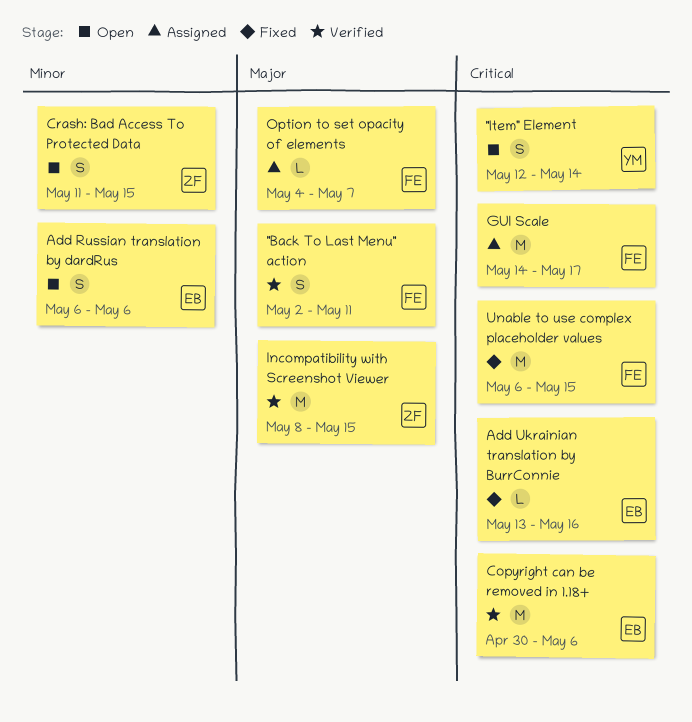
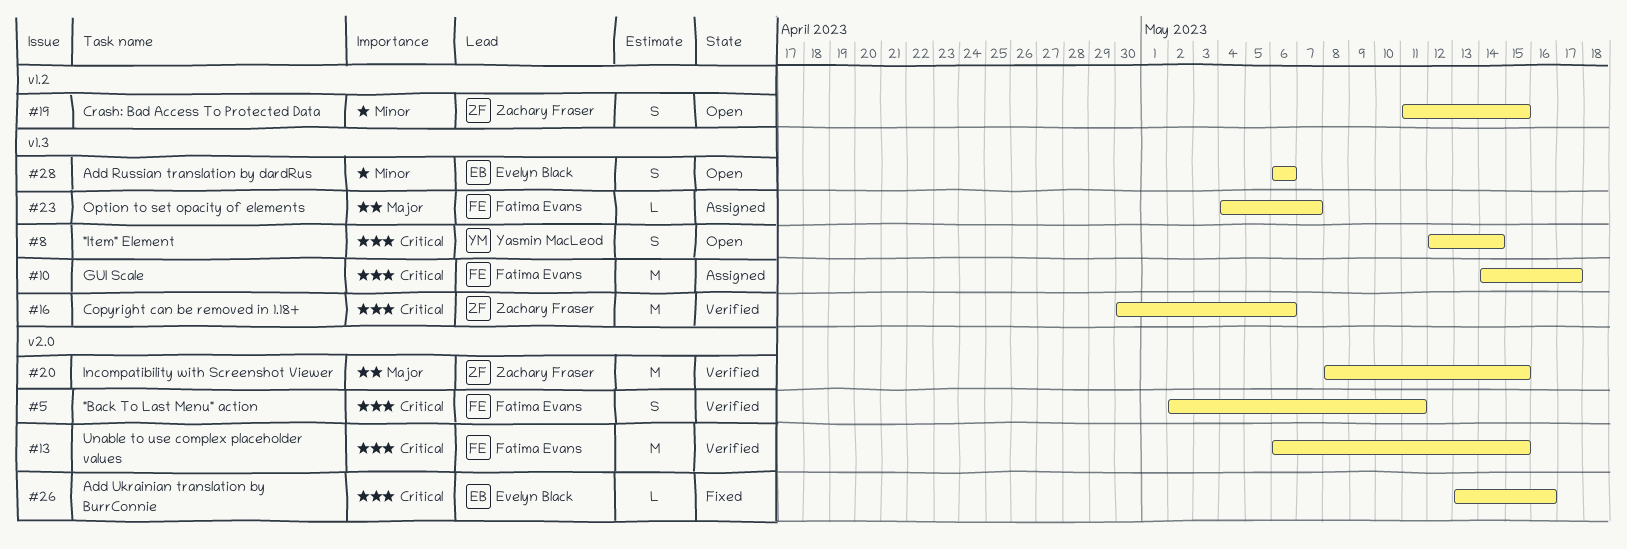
"Back To Last Menu" action, priority: Major -> Critical
Copyright can be removed in 1.18+, owner: Evelyn Black -> Zachary Fraser
Unable to use complex placeholder values, status: Fixed -> Verified

